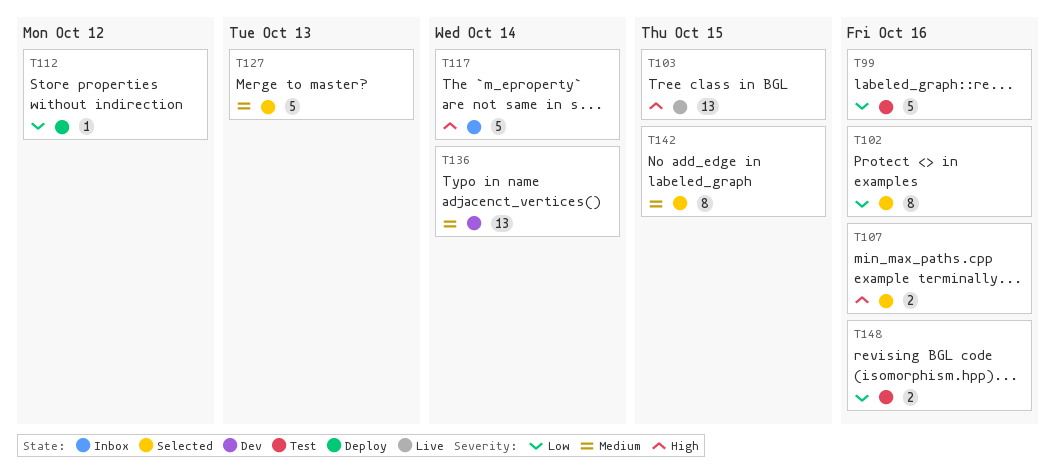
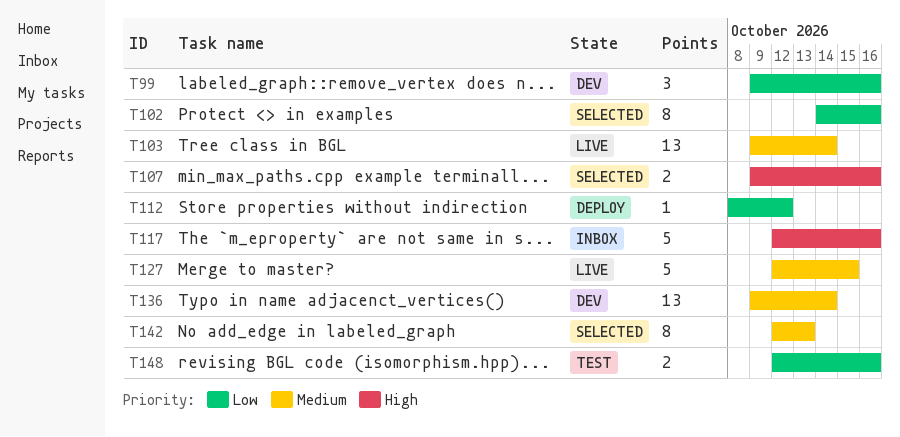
T99, status: Test -> Dev
T99, estimate: 5 -> 3
T103, priority: High -> Medium
T103, due: Oct 15 -> Oct 14
T117, due: Oct 14 -> Oct 16
T127, status: Selected -> Live
T127, due: Oct 13 -> Oct 15
T142, due: Oct 15 -> Oct 13

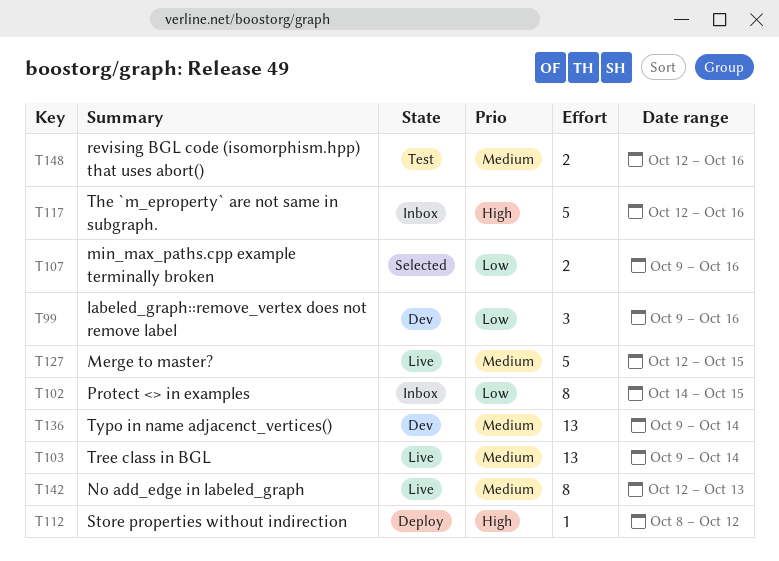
T102, status: Selected -> Inbox
T102, due: Oct 16 -> Oct 15
T107, priority: High -> Low
T112, priority: Low -> High
T142, status: Selected -> Live
T148, priority: Low -> Medium

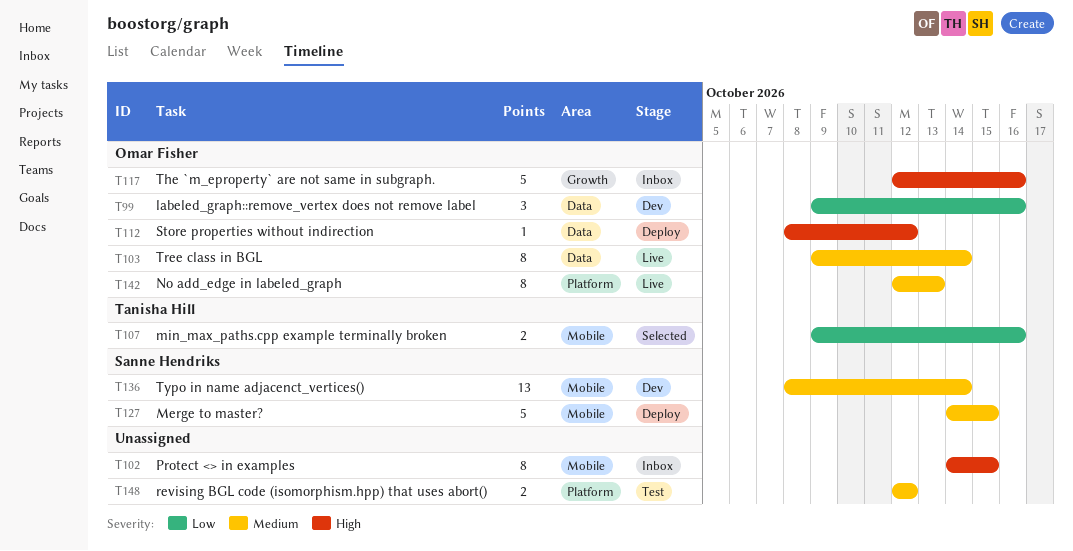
T102, priority: Low -> High
T103, estimate: 13 -> 8
T127, status: Live -> Deploy
T127, start: Oct 12 -> Oct 14
T136, start: Oct 9 -> Oct 8
T148, due: Oct 16 -> Oct 12

